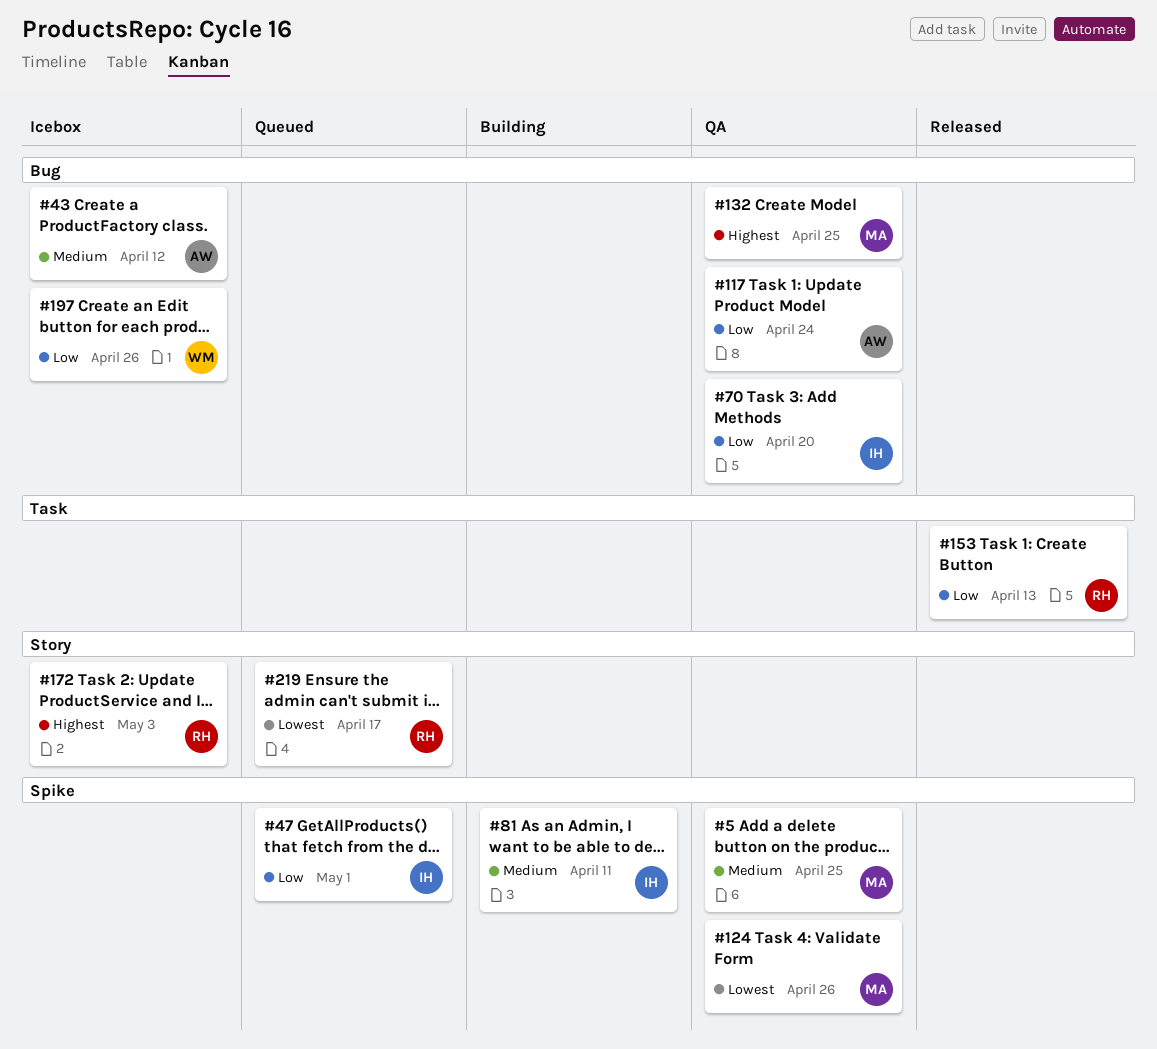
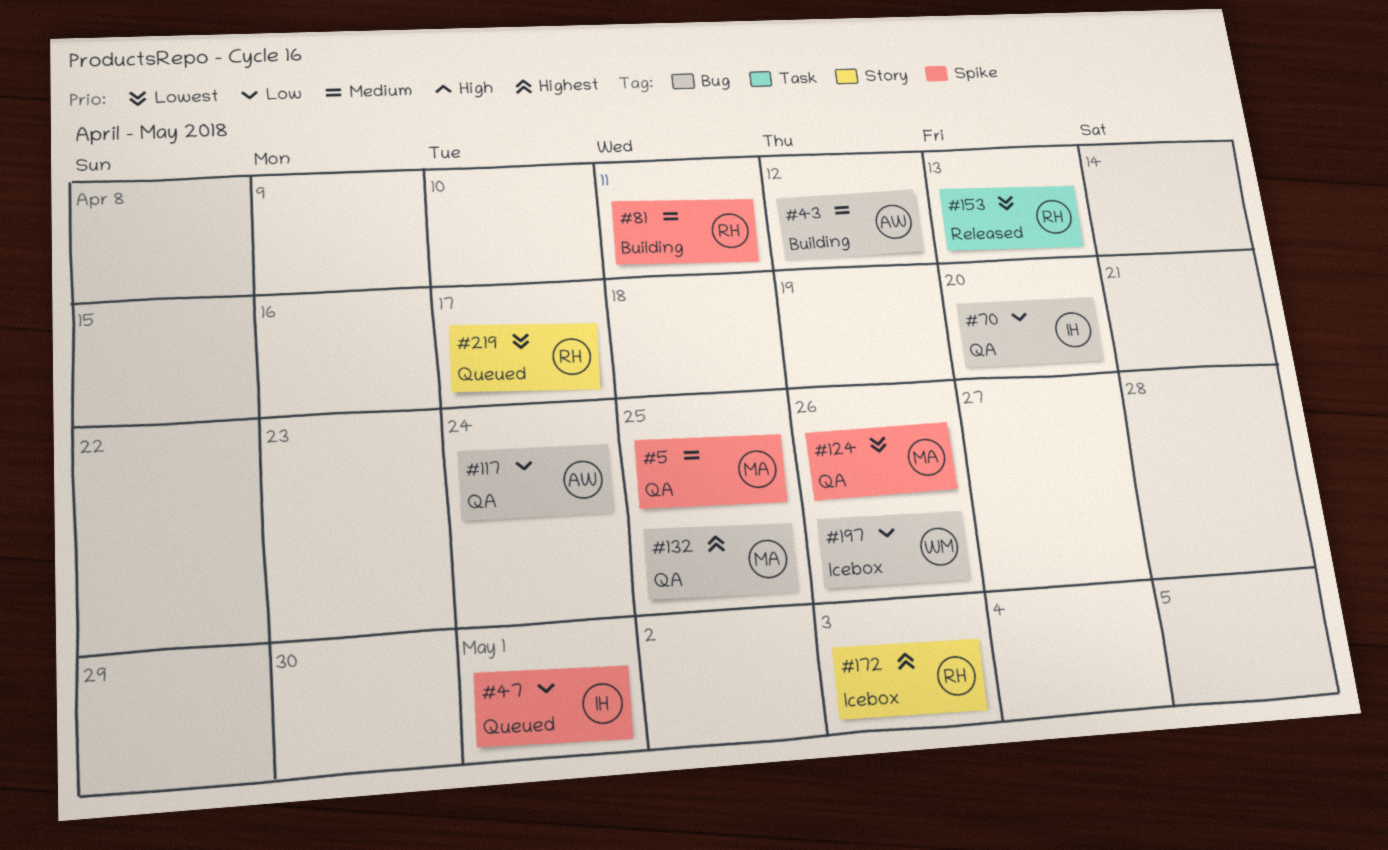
#43, status: Icebox -> Building
#81, owner: IH -> RH
#153, priority: Low -> Lowest

